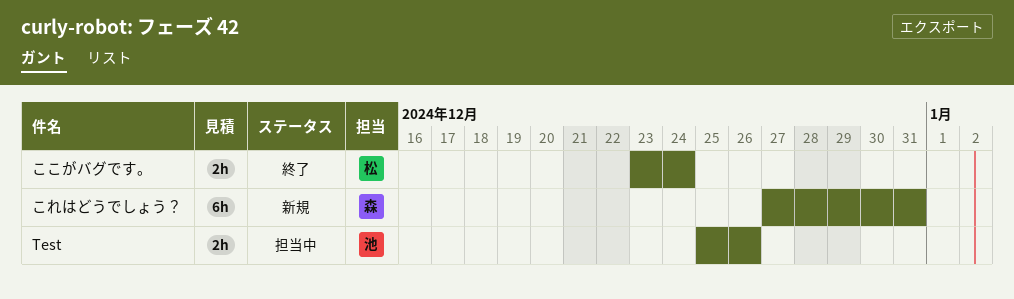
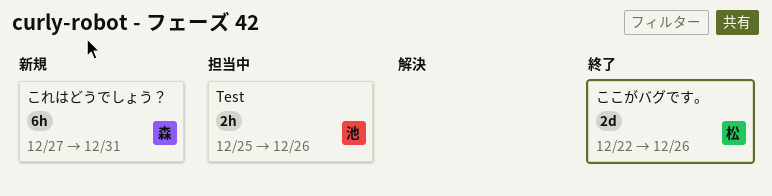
ここがバグです。, estimate: 2h -> 2d
ここがバグです。, start: Dec 23 -> Dec 22
ここがバグです。, due: Dec 24 -> Dec 26

